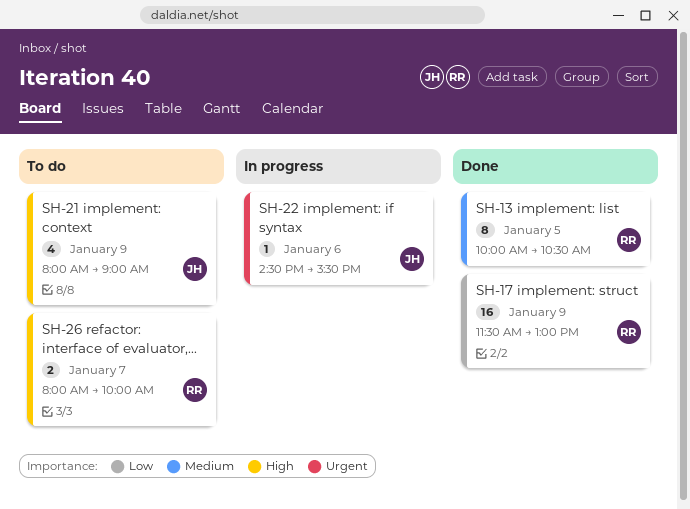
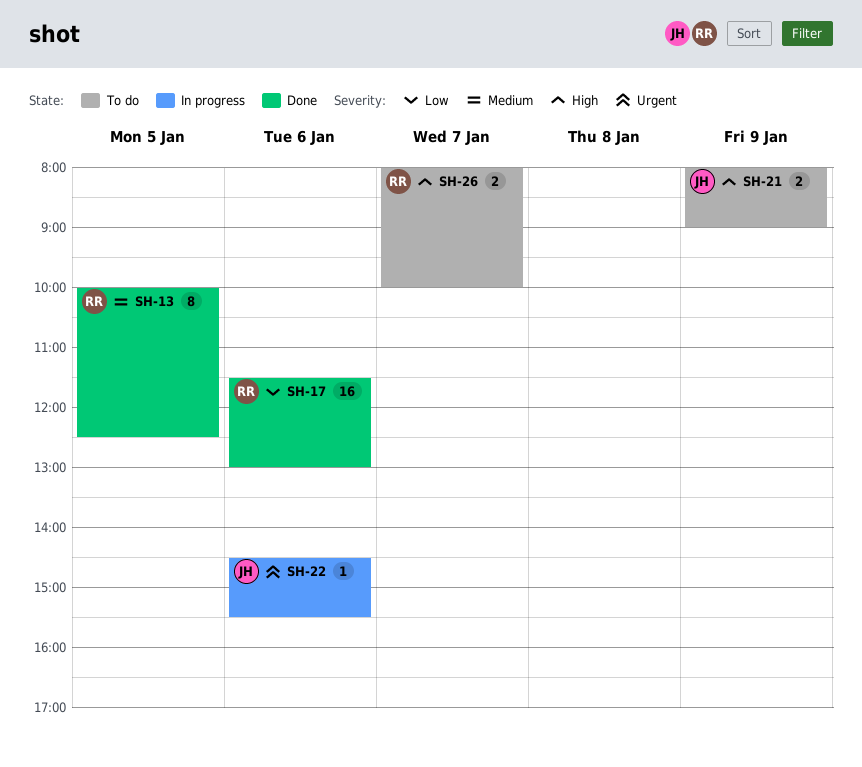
SH-13, ends: 10:30 -> 12:30
SH-17, day: Jan 9 -> Jan 6
SH-21, estimate: 4 -> 2

